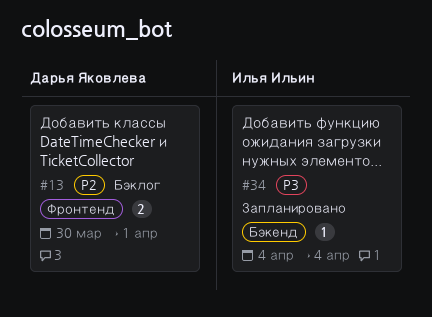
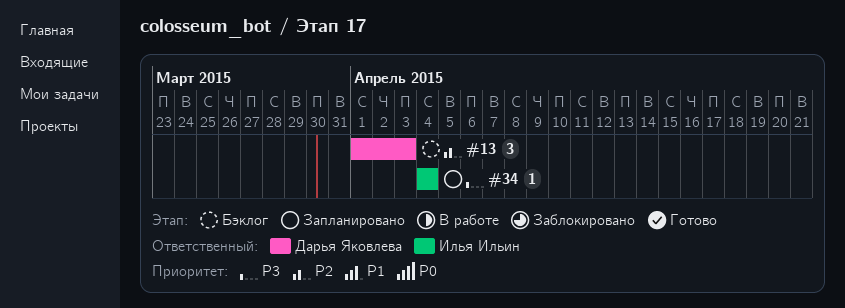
#13, estimate: 2 -> 3
#13, start: Mar 30 -> Apr 1
#13, due: Apr 1 -> Apr 3

